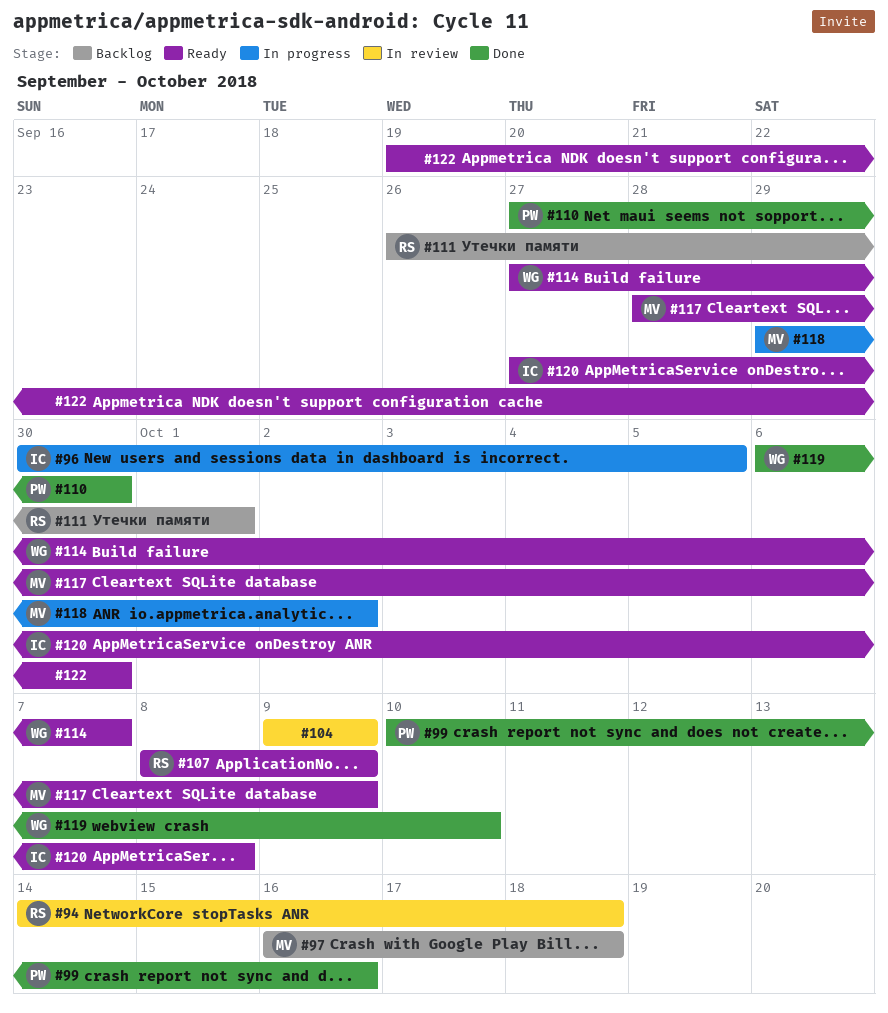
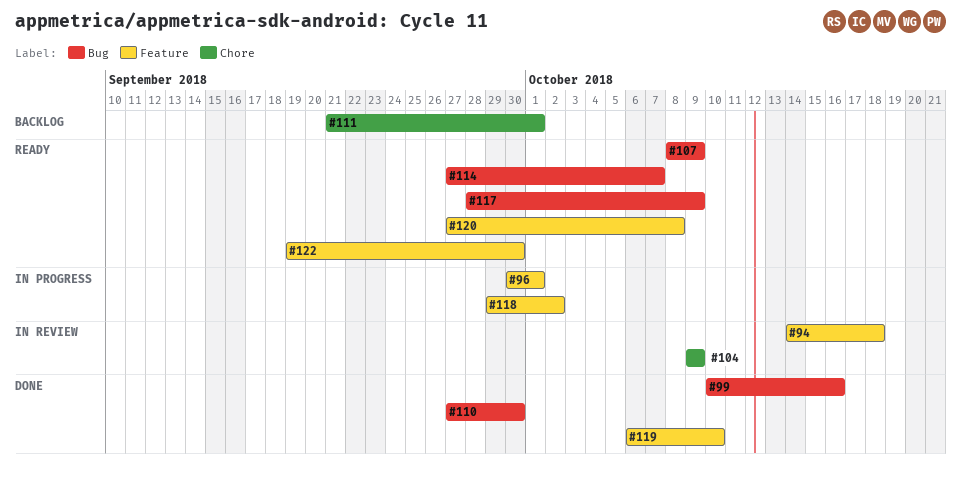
#96, due: Oct 5 -> Oct 1
#97: present -> none
#111, start: Sep 26 -> Sep 21

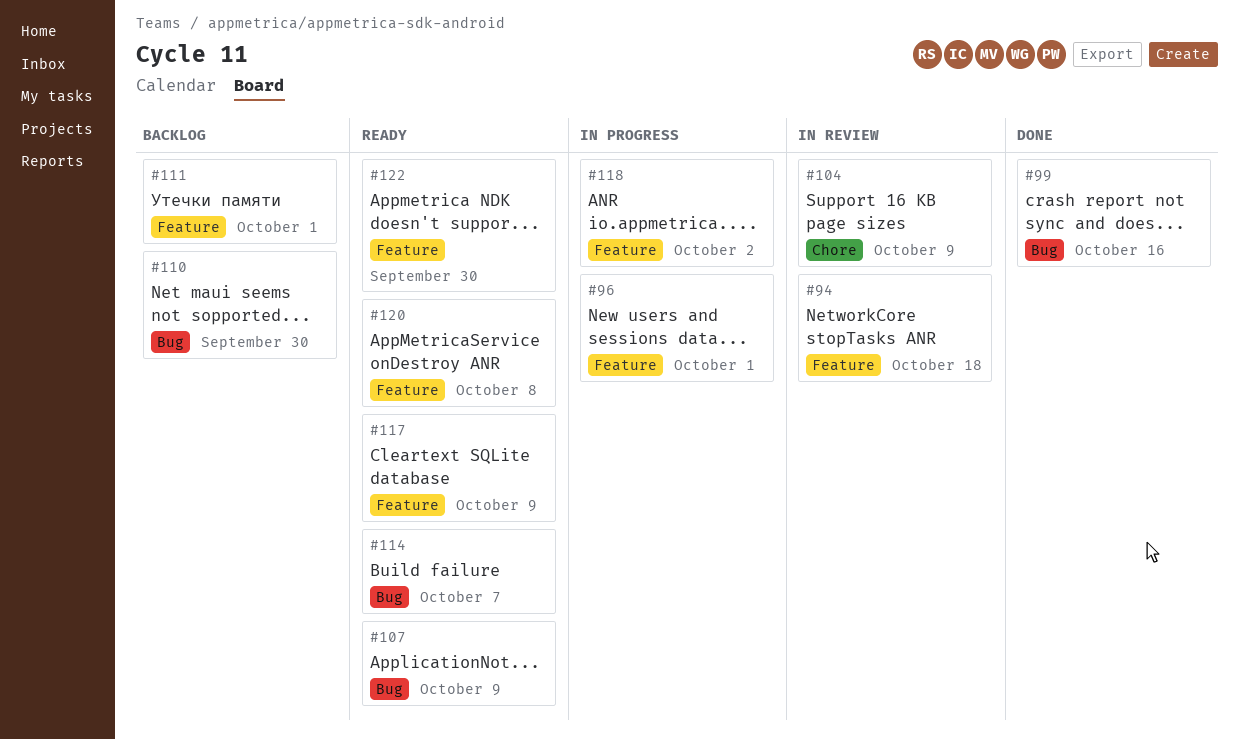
#110, status: Done -> Backlog
#111, label: Chore -> Feature
#117, label: Bug -> Feature
#119: present -> none

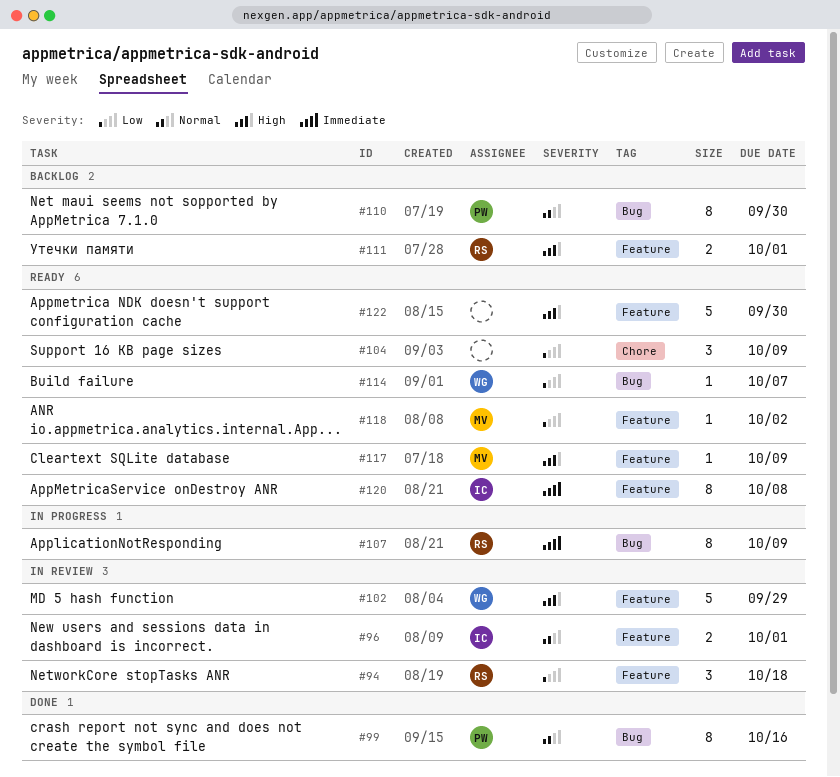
#96, status: In progress -> In review
#102: none -> present
#104, status: In review -> Ready
#107, status: Ready -> In progress
#118, status: In progress -> Ready

